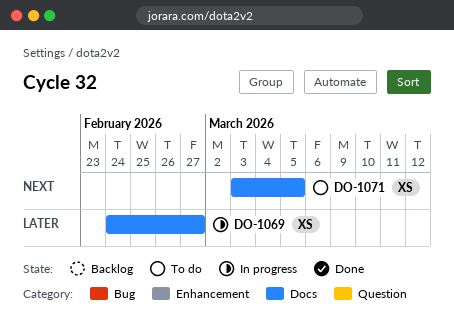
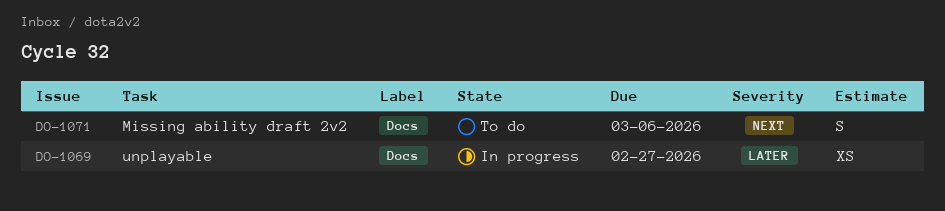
DO-1071, estimate: XS -> S
DO-1071, due: Mar 5 -> Mar 6

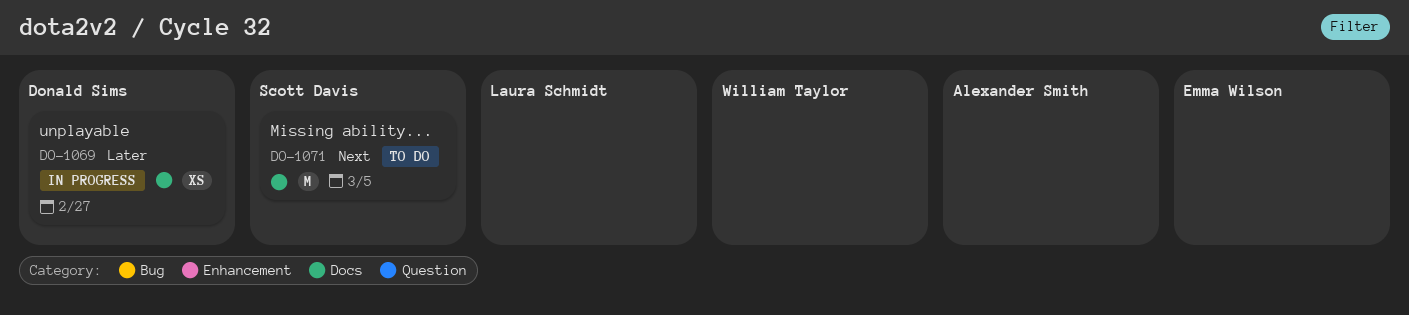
DO-1071, estimate: S -> M
DO-1071, due: Mar 6 -> Mar 5

